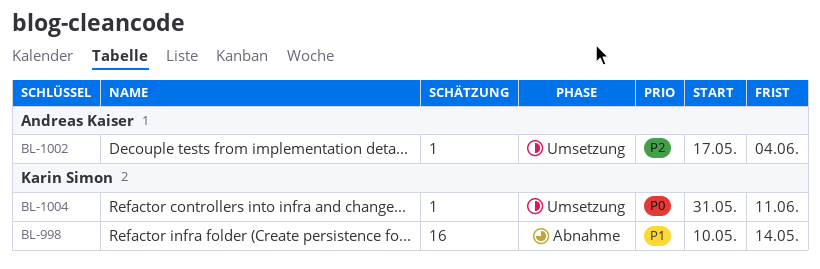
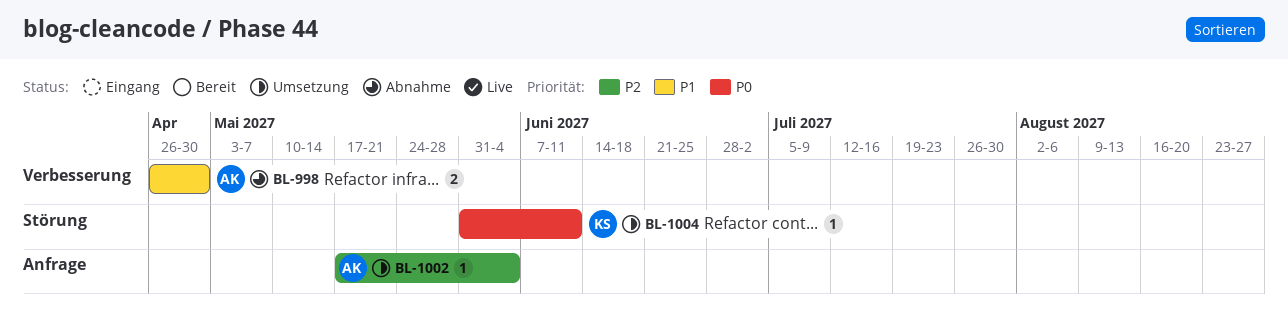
BL-998, owner: Karin Simon -> Andreas Kaiser
BL-998, estimate: 16 -> 2
BL-998, start: May 10 -> Apr 26
BL-998, due: May 14 -> Apr 30

